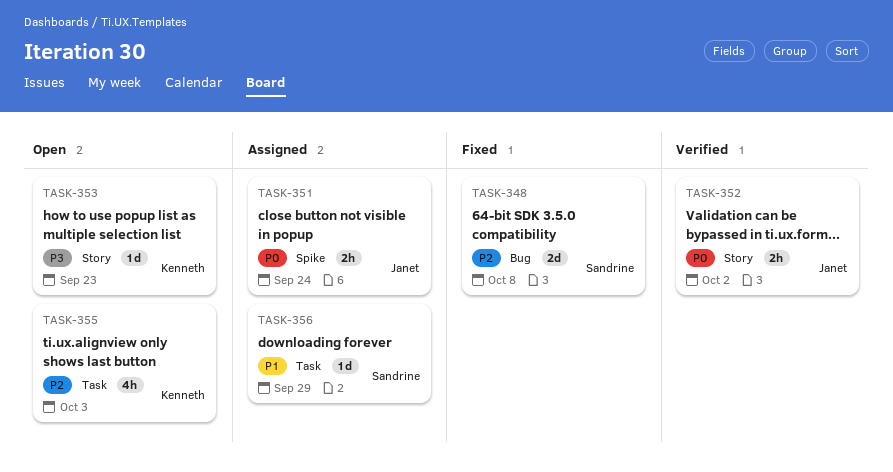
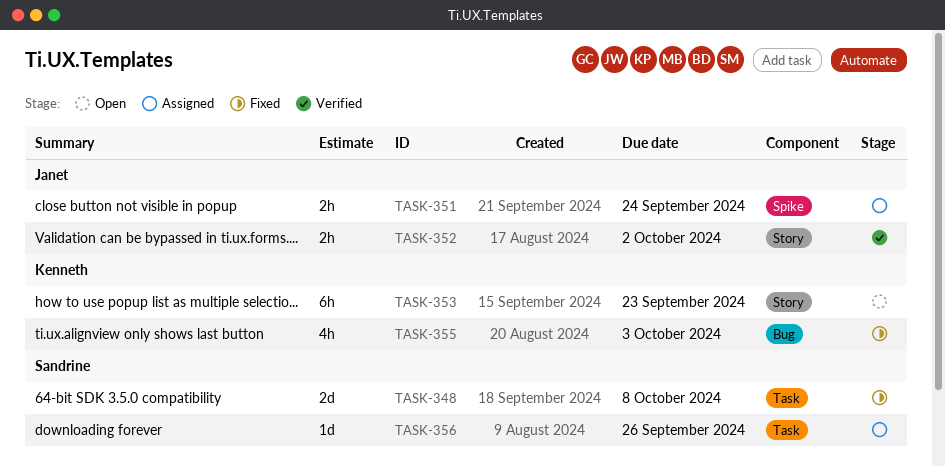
TASK-348, label: Bug -> Task
TASK-353, estimate: 1d -> 6h
TASK-355, status: Open -> Fixed
TASK-355, label: Task -> Bug
TASK-356, due: Sep 29 -> Sep 26

